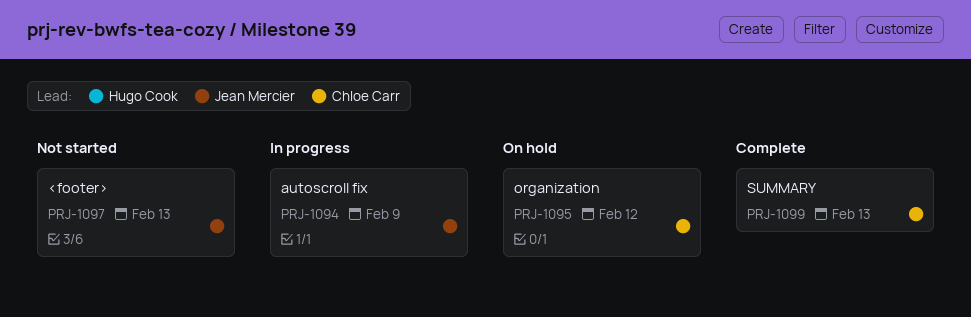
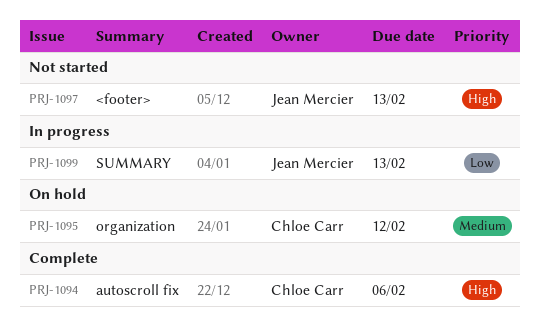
PRJ-1094, status: In progress -> Complete
PRJ-1094, owner: Jean Mercier -> Chloe Carr
PRJ-1094, due: Feb 9 -> Feb 6
PRJ-1099, status: Complete -> In progress
PRJ-1099, owner: Chloe Carr -> Jean Mercier

